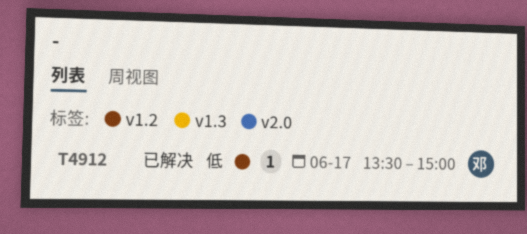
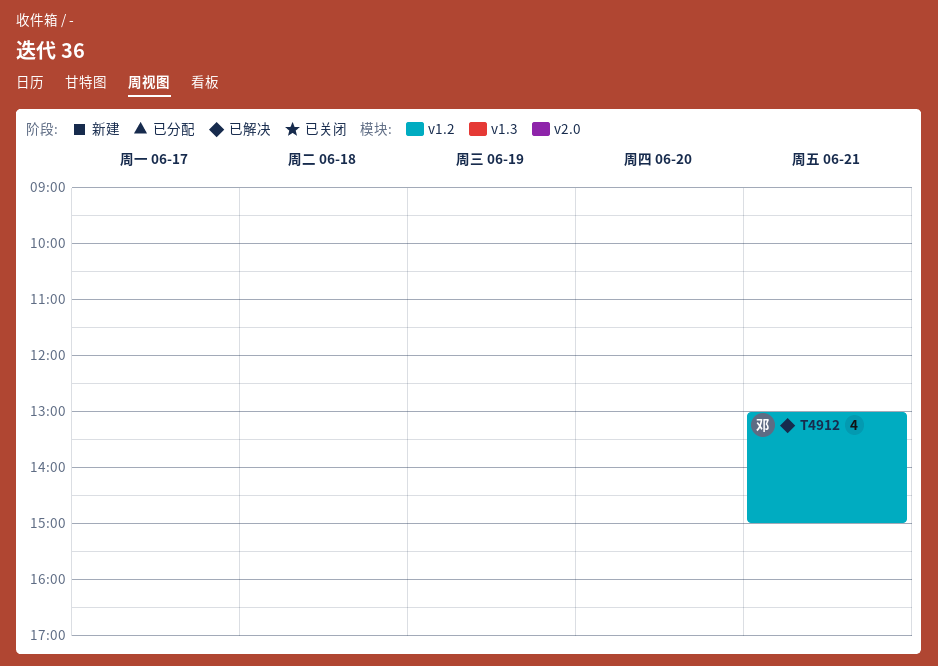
T4912, estimate: 1 -> 4
T4912, day: Jun 17 -> Jun 21
T4912, begins: 13:30 -> 13:00

